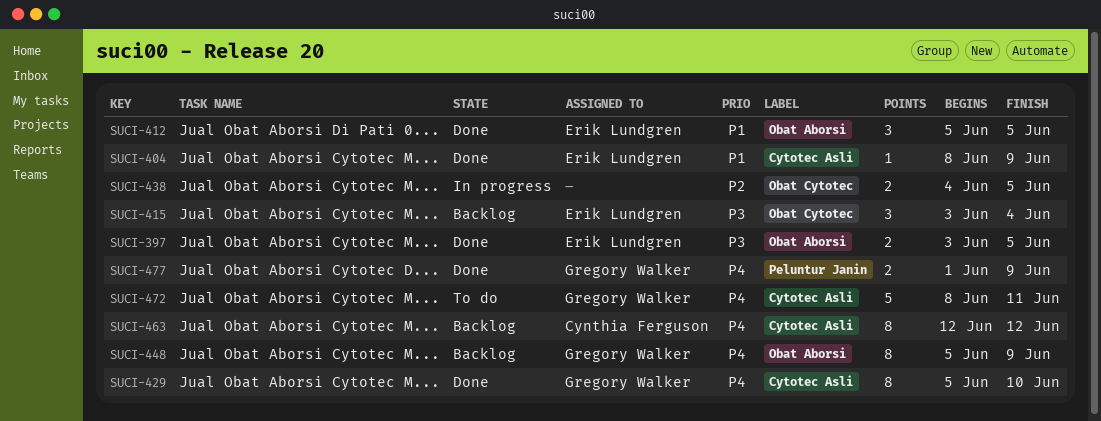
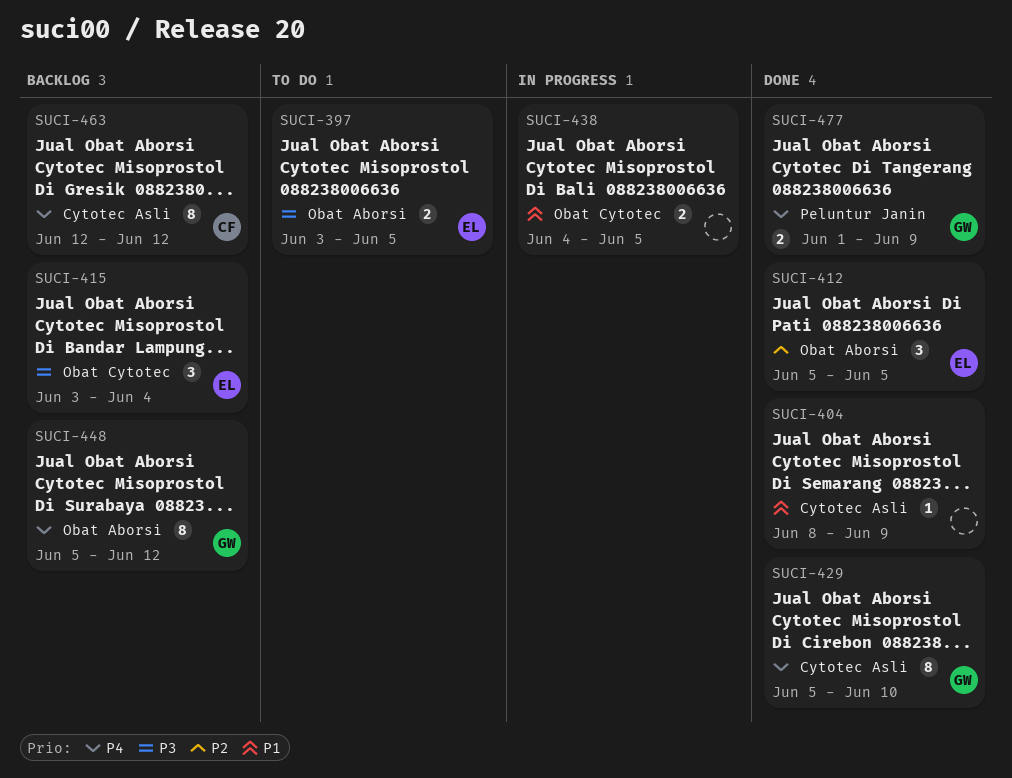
SUCI-397, status: Done -> To do
SUCI-404, owner: Erik Lundgren -> none
SUCI-412, priority: P1 -> P2
SUCI-438, priority: P2 -> P1
SUCI-448, due: Jun 9 -> Jun 12
SUCI-472: present -> none

